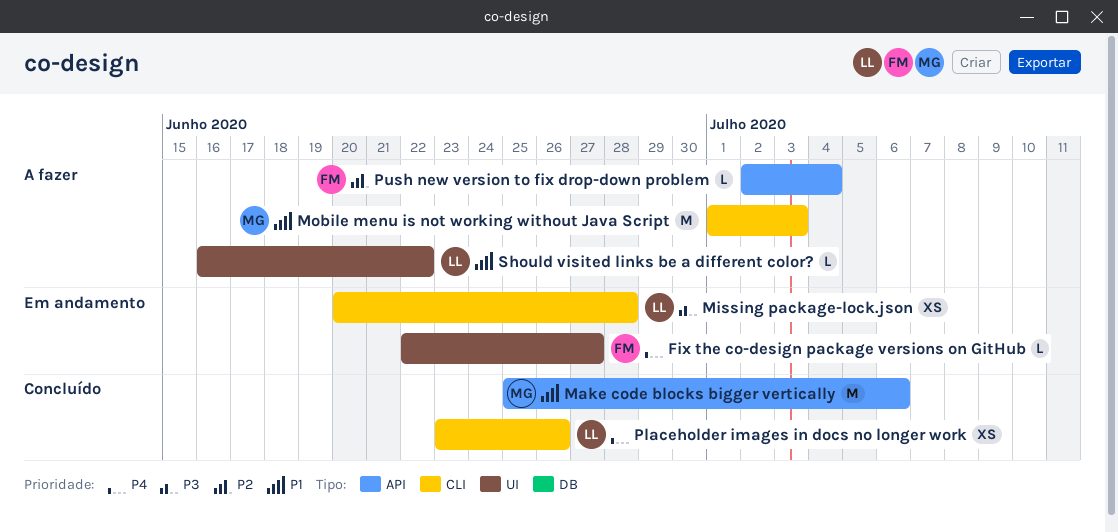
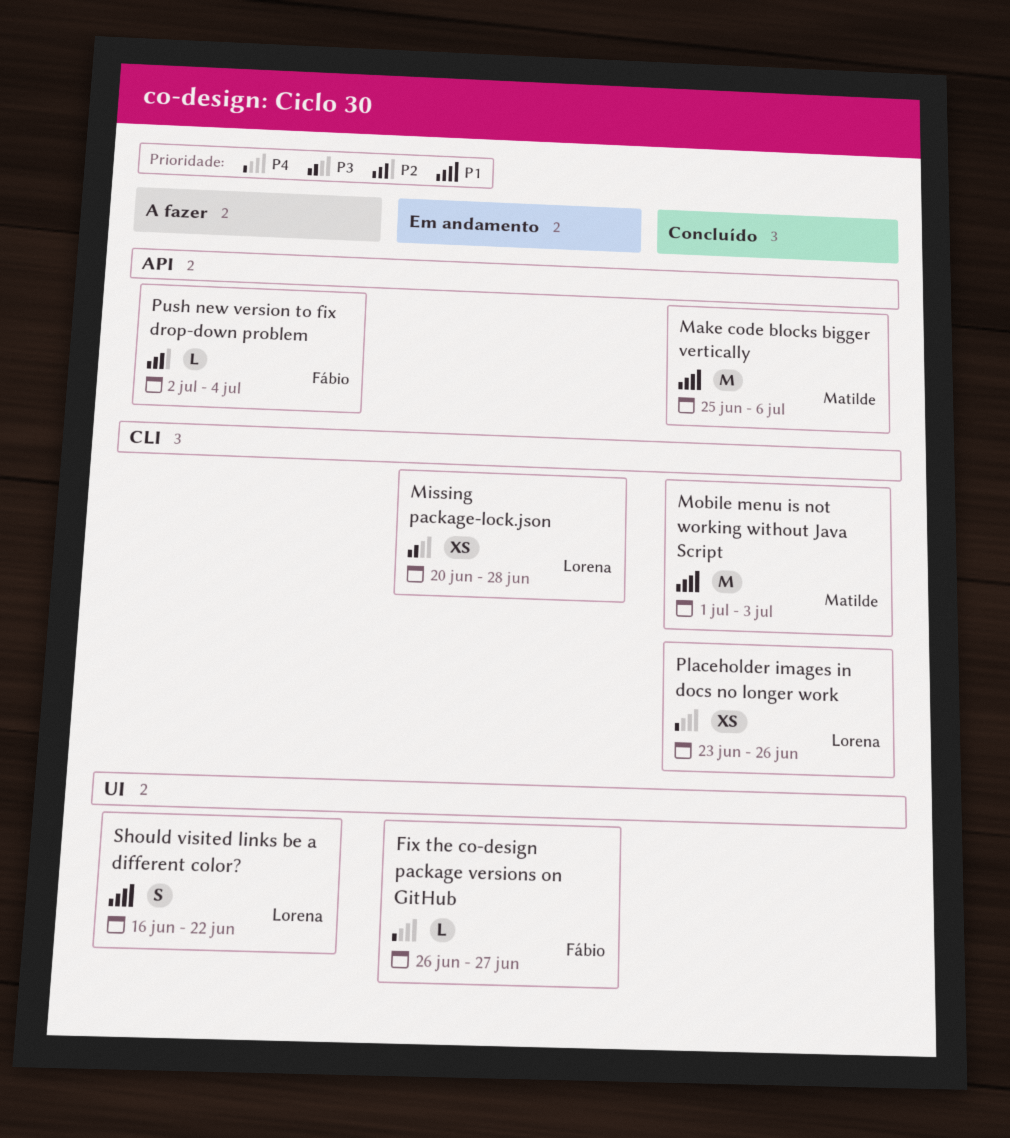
Fix the co-design package versions on GitHub, start: Jun 22 -> Jun 26
Mobile menu is not working without Java Script, status: A fazer -> Concluído
Should visited links be a different color?, estimate: L -> S

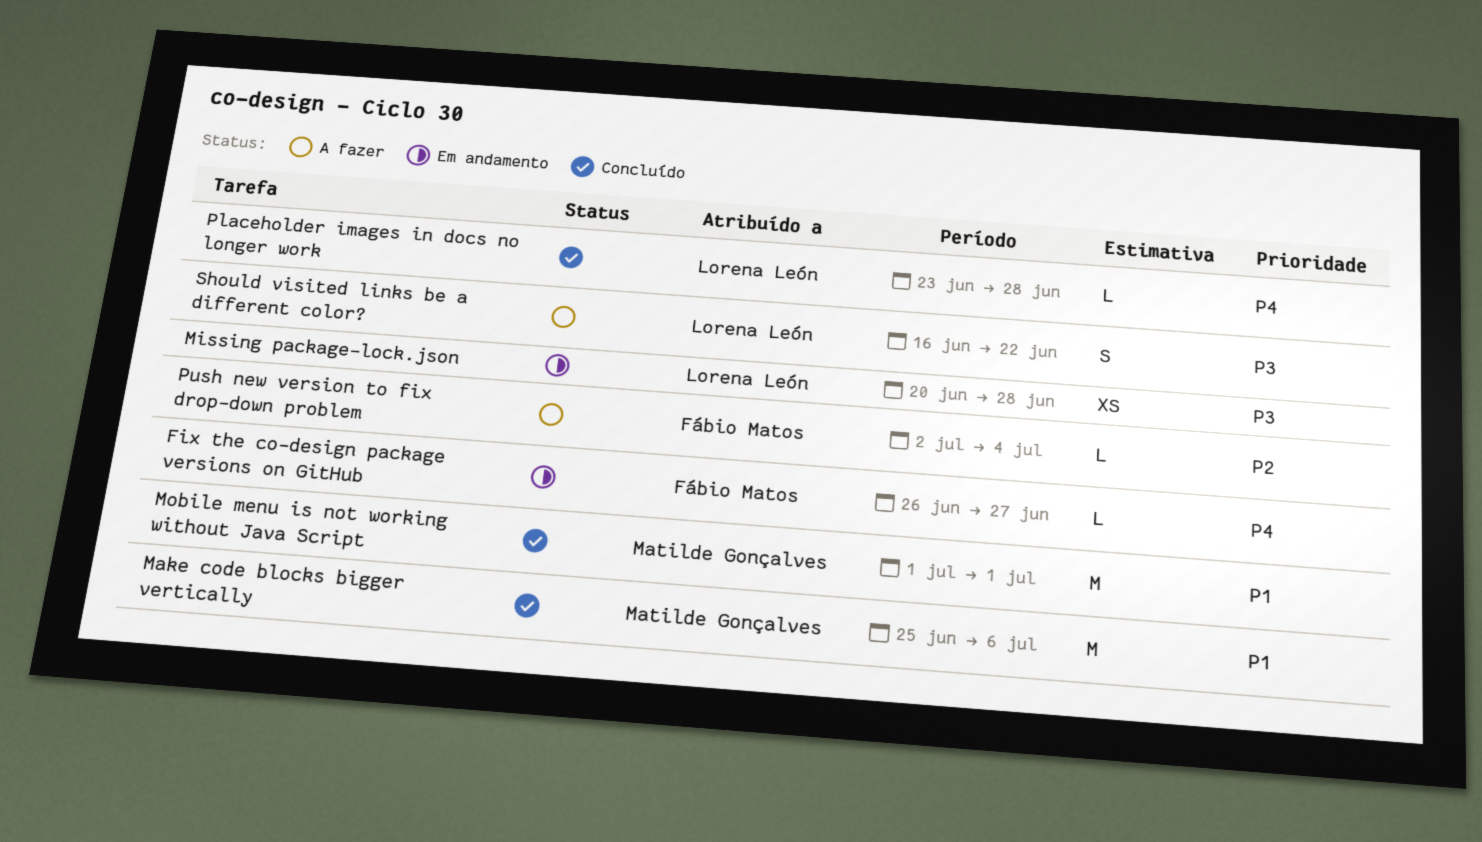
Mobile menu is not working without Java Script, due: Jul 3 -> Jul 1
Placeholder images in docs no longer work, estimate: XS -> L
Placeholder images in docs no longer work, due: Jun 26 -> Jun 28
Should visited links be a different color?, priority: P1 -> P3

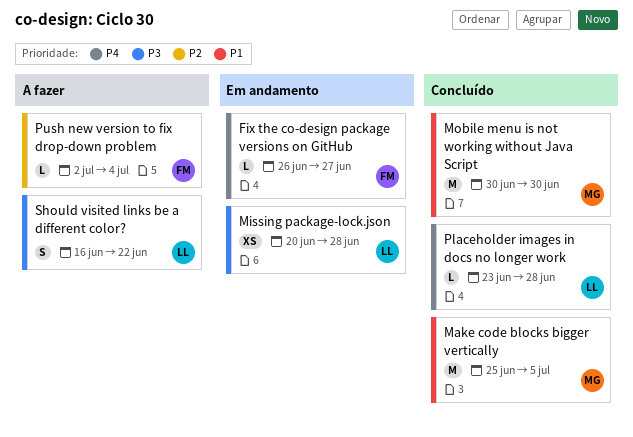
Make code blocks bigger vertically, due: Jul 6 -> Jul 5
Mobile menu is not working without Java Script, start: Jul 1 -> Jun 30
Mobile menu is not working without Java Script, due: Jul 1 -> Jun 30

